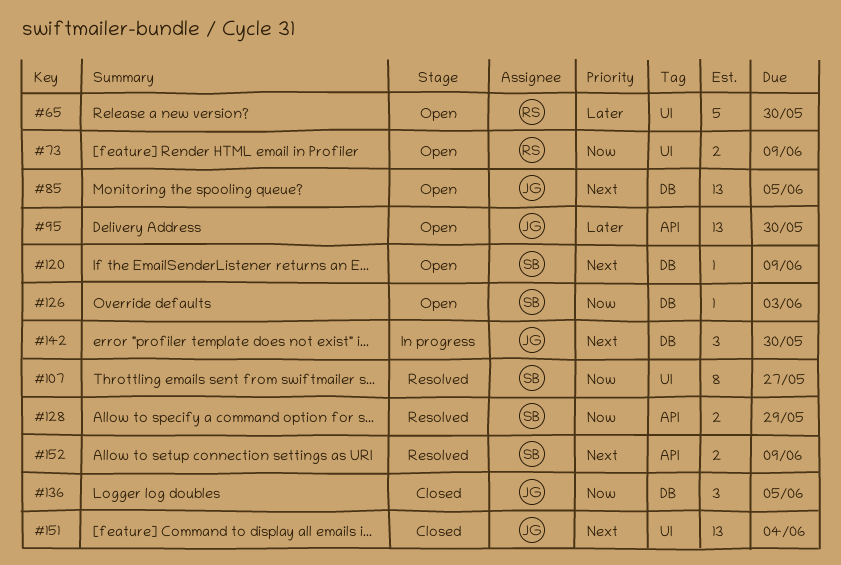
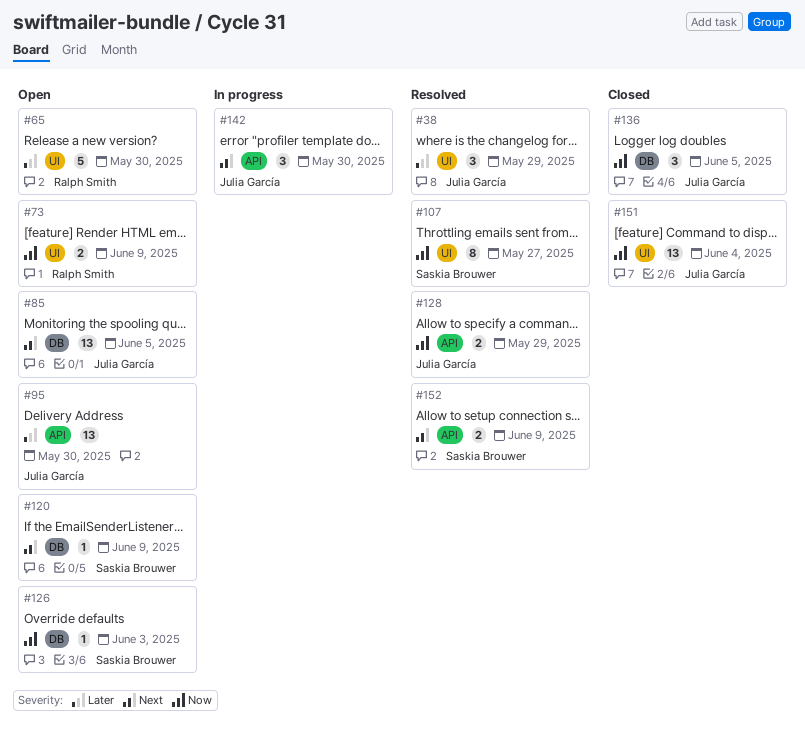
#38: none -> present
#128, owner: Saskia Brouwer -> Julia García
#142, label: DB -> API
#151, priority: Next -> Now

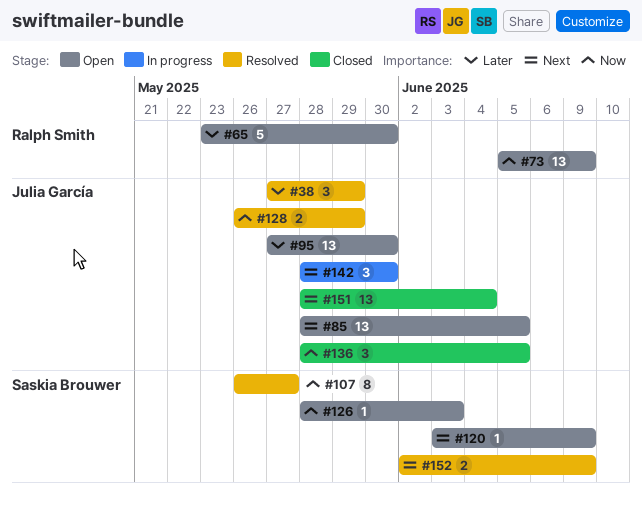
#73, estimate: 2 -> 13
#151, priority: Now -> Next

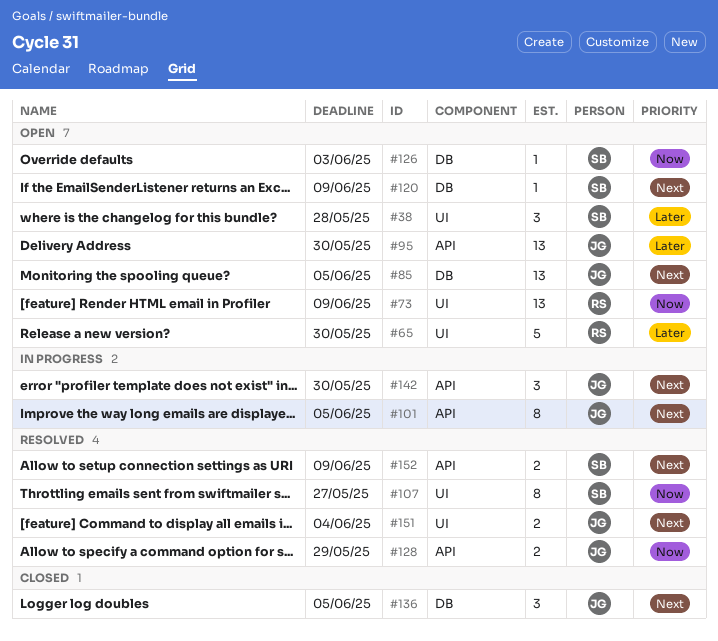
#38, status: Resolved -> Open
#38, owner: Julia García -> Saskia Brouwer
#38, due: May 29 -> May 28
#101: none -> present
#136, priority: Now -> Next
#151, status: Closed -> Resolved
#151, estimate: 13 -> 2

